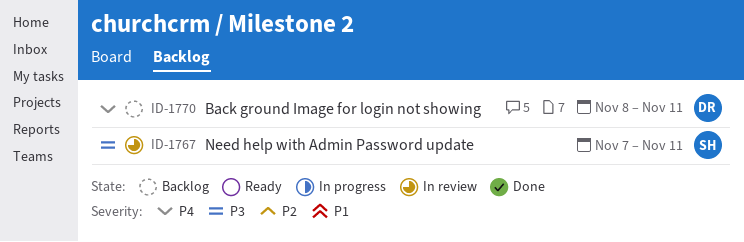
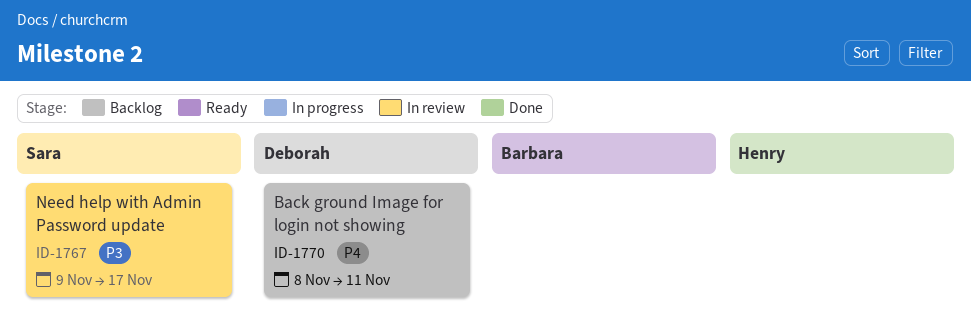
ID-1767, start: Nov 7 -> Nov 9
ID-1767, due: Nov 11 -> Nov 17

